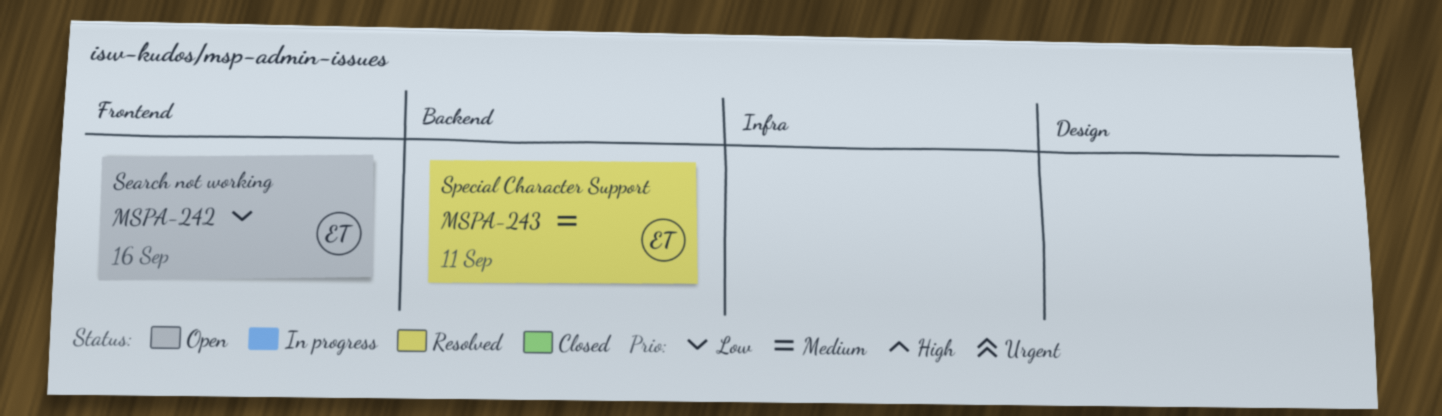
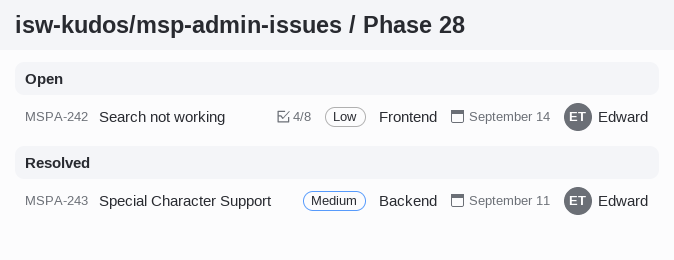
MSPA-242, due: Sep 16 -> Sep 14

